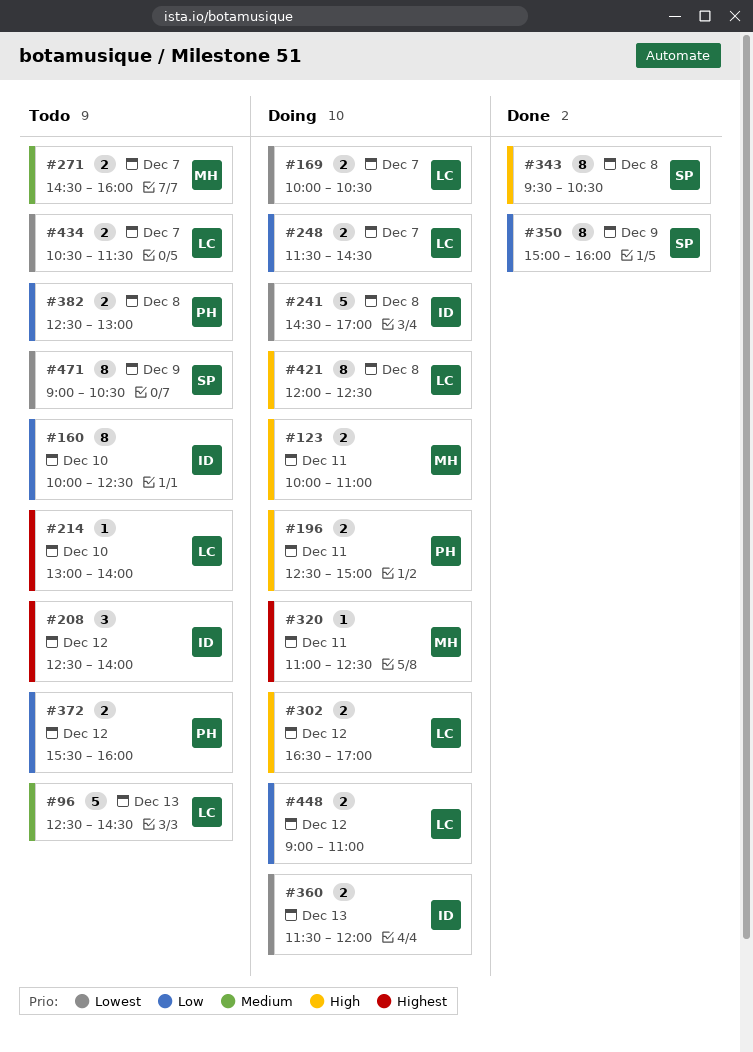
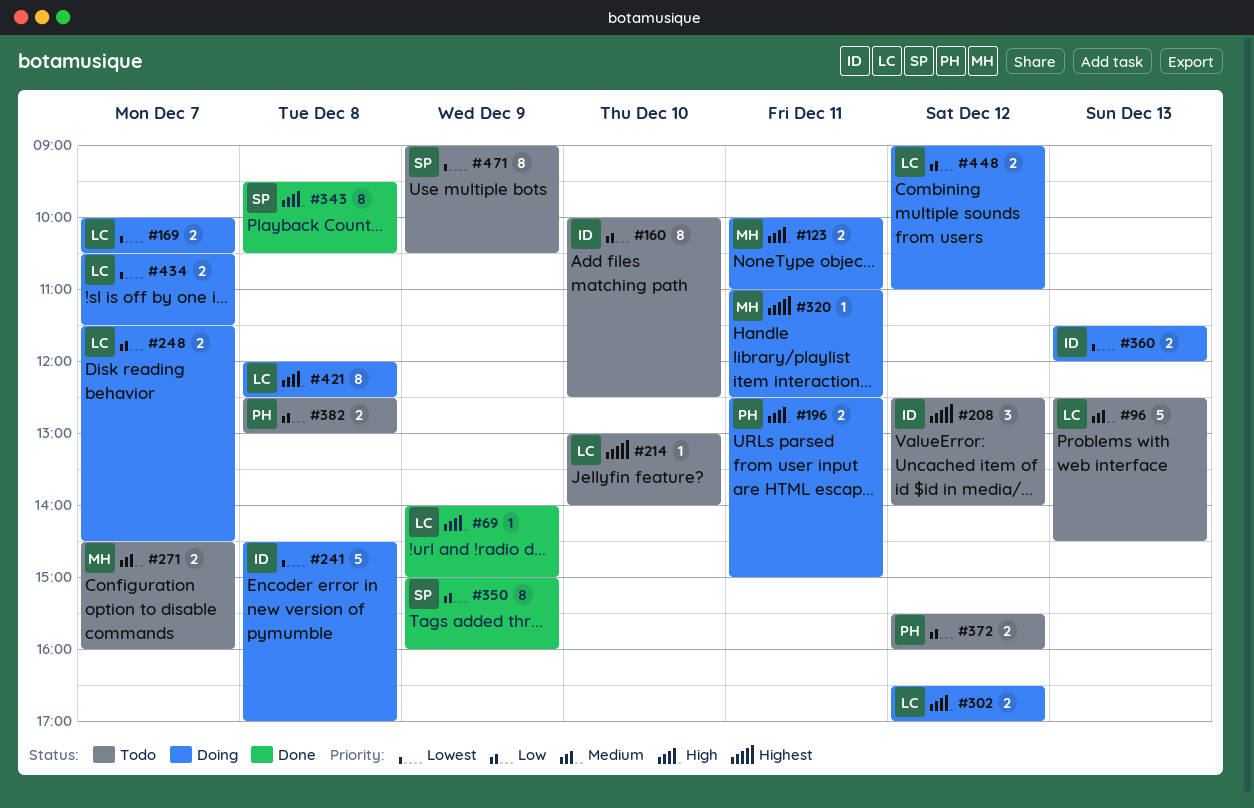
#69: none -> present
#434, status: Todo -> Doing

